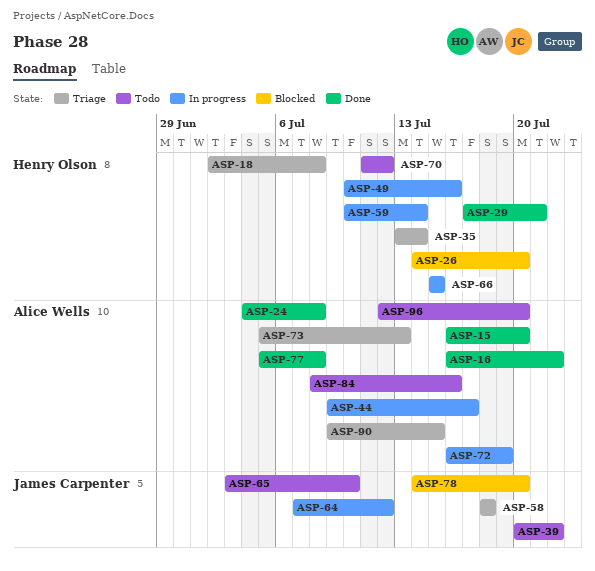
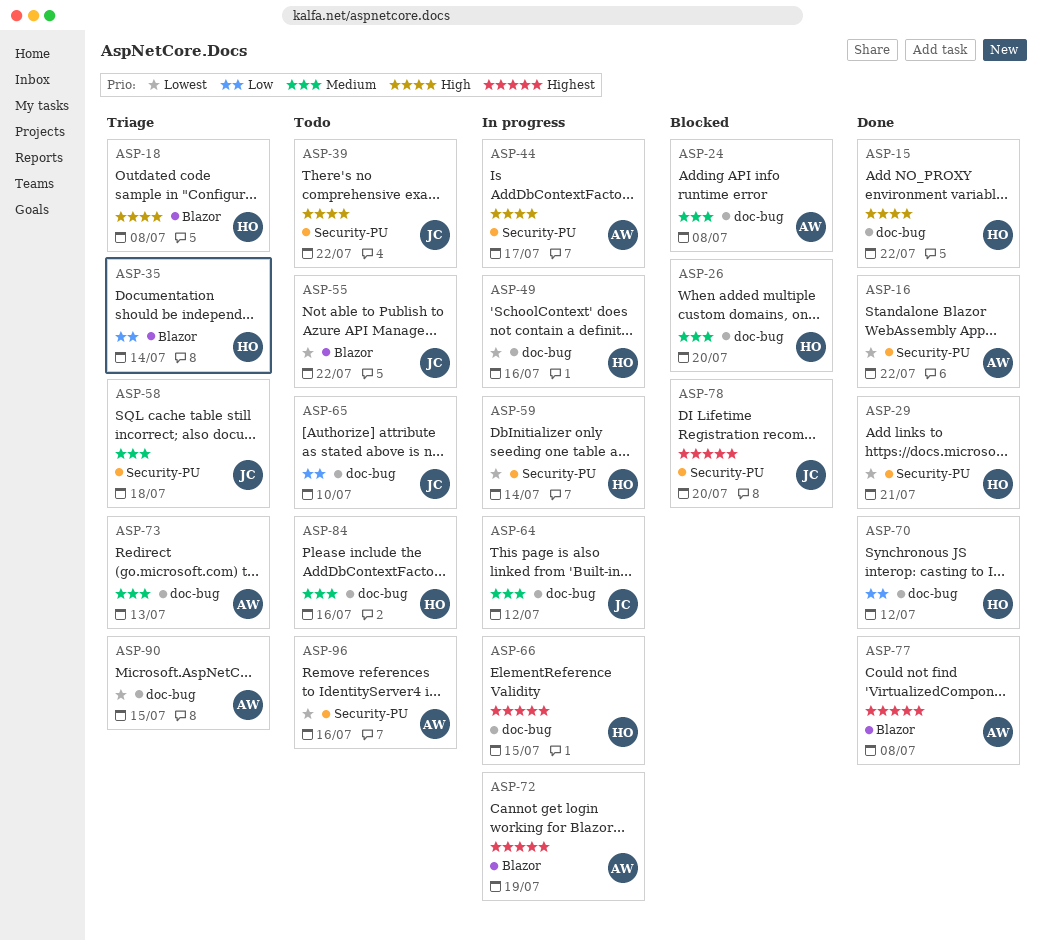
ASP-15, owner: Alice Wells -> Henry Olson
ASP-15, due: Jul 20 -> Jul 22
ASP-24, status: Done -> Blocked
ASP-55: none -> present
ASP-70, status: Todo -> Done
ASP-84, owner: Alice Wells -> Henry Olson
ASP-96, due: Jul 20 -> Jul 16

